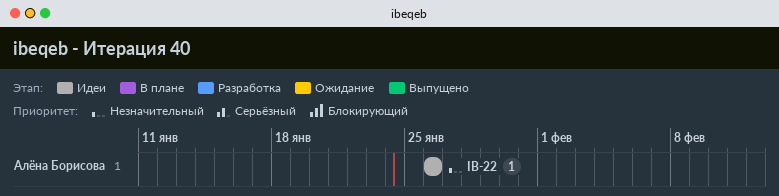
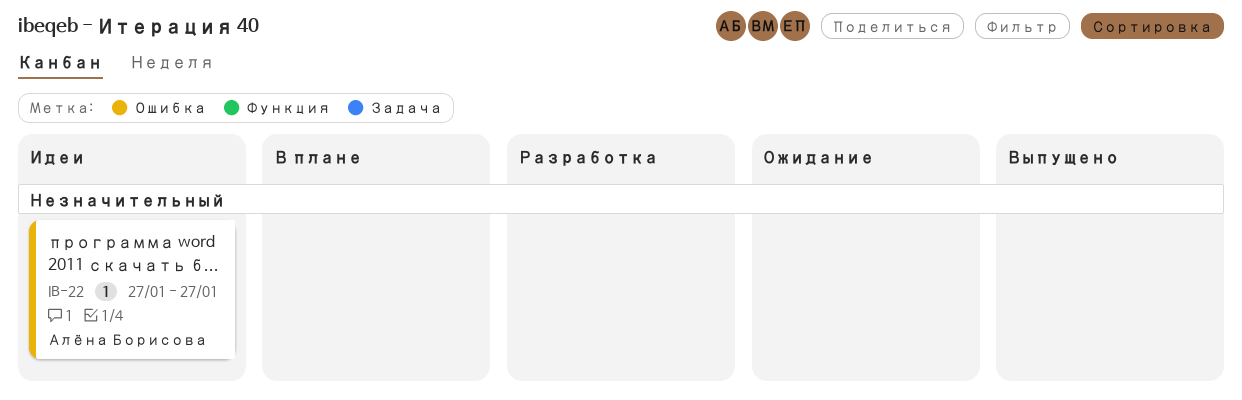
IB-22, start: Jan 26 -> Jan 27
IB-22, due: Jan 26 -> Jan 27

